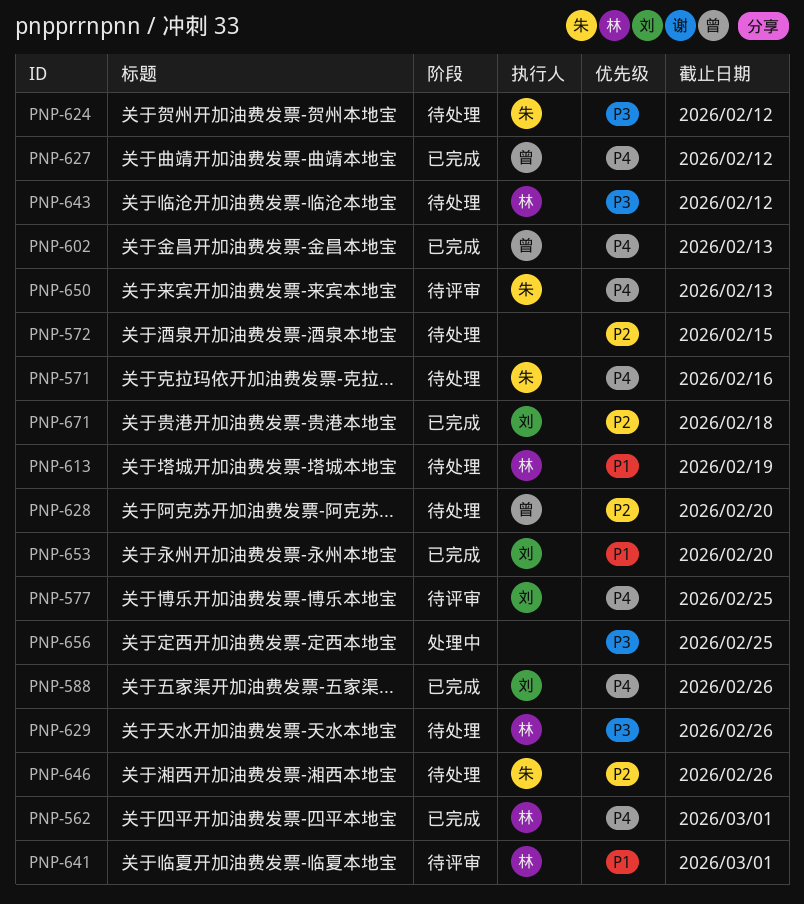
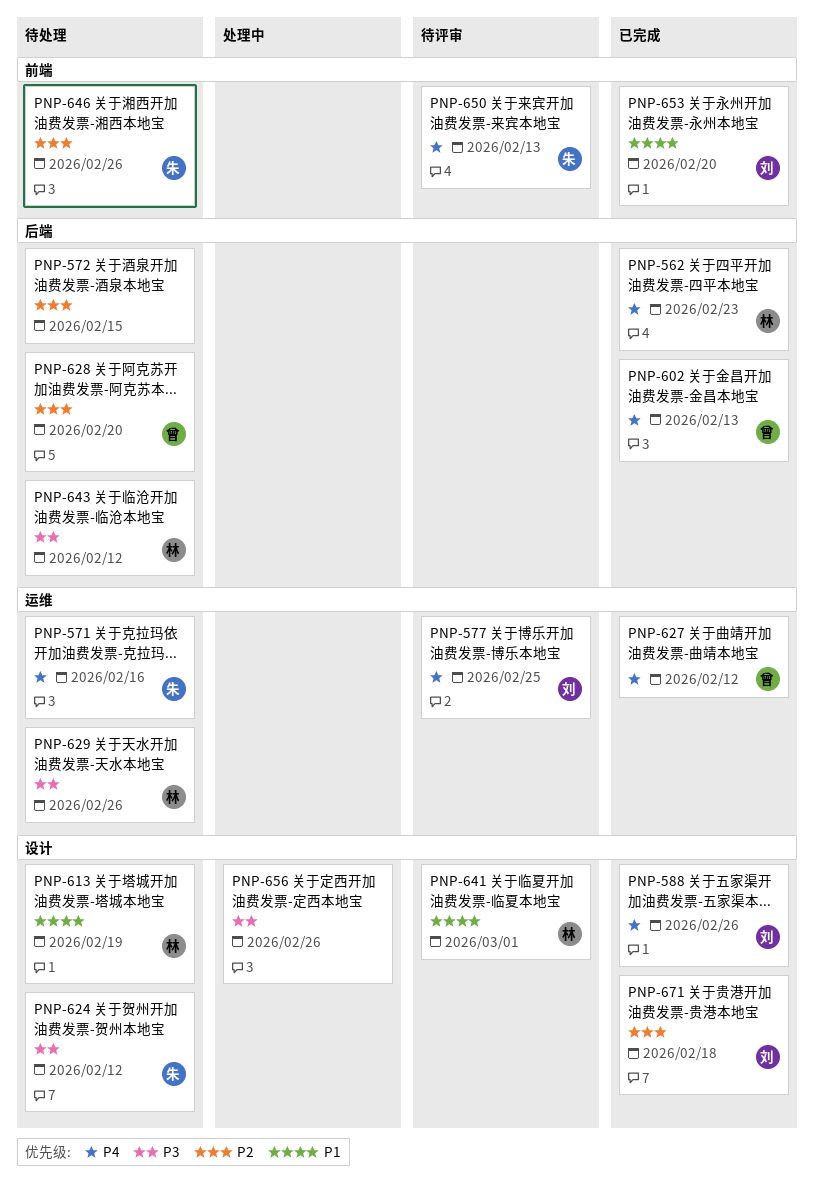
PNP-562, due: Mar 1 -> Feb 23
PNP-656, due: Feb 25 -> Feb 26

